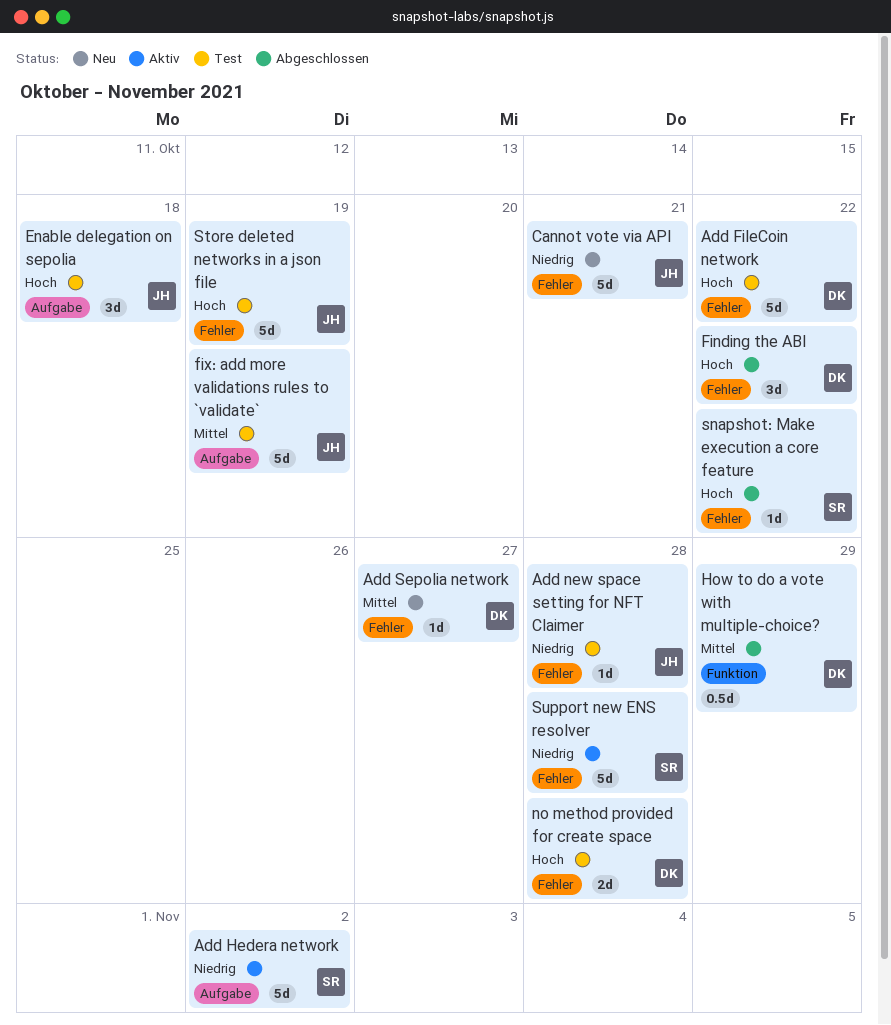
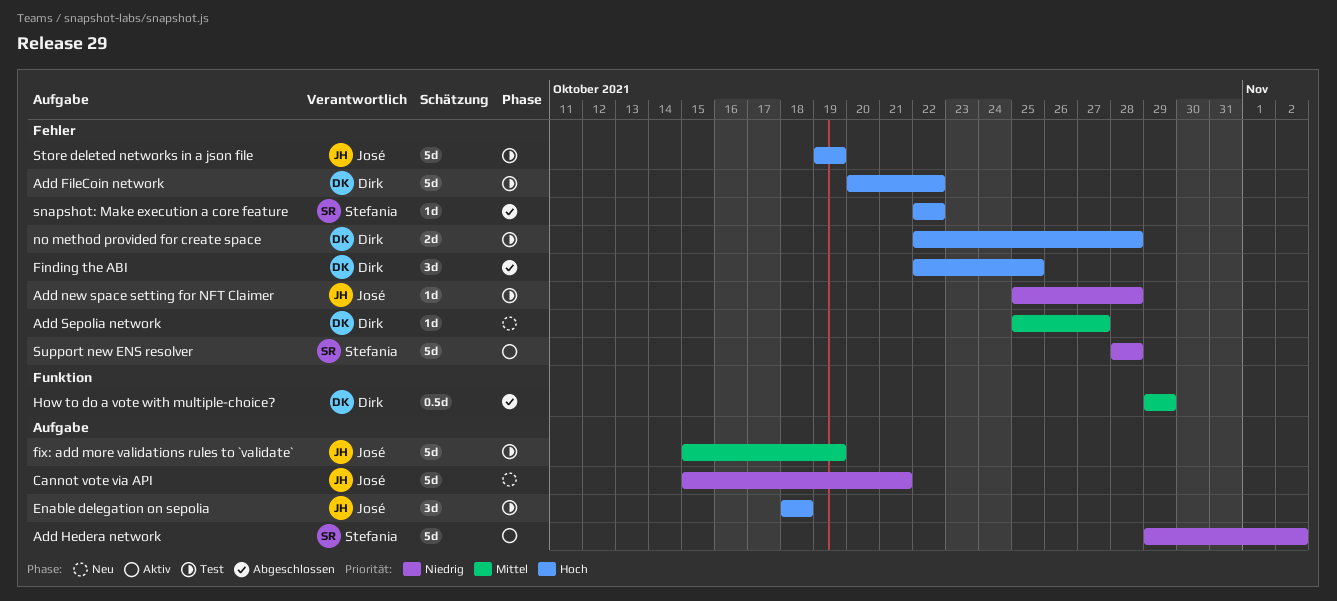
Cannot vote via API, label: Fehler -> Aufgabe
Finding the ABI, due: Oct 22 -> Oct 25

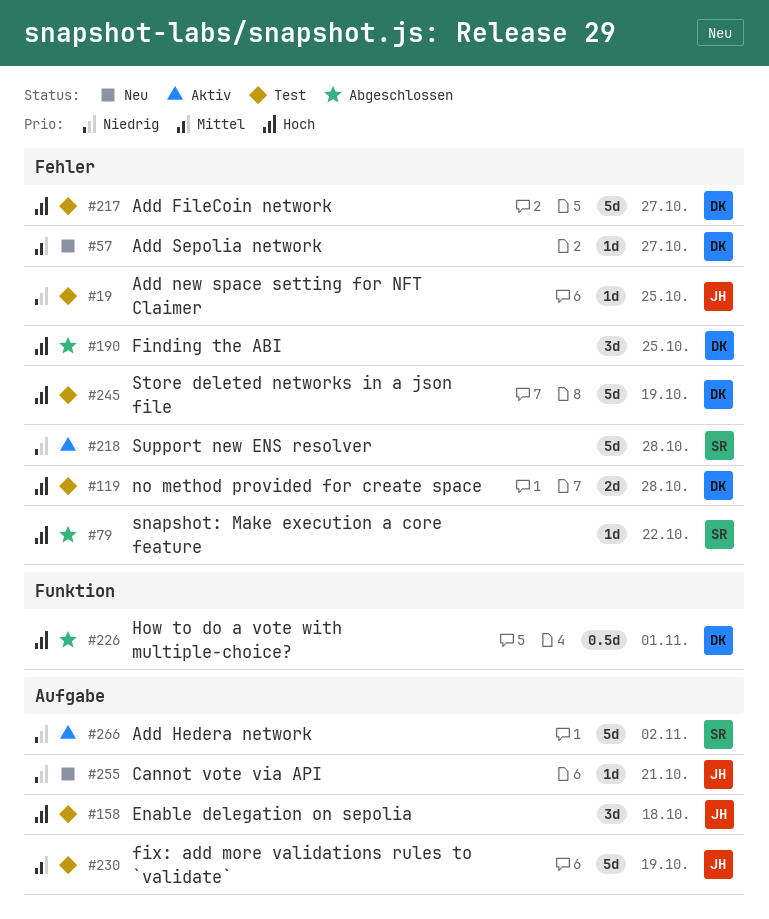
Add FileCoin network, due: Oct 22 -> Oct 27
Add new space setting for NFT Claimer, due: Oct 28 -> Oct 25
Cannot vote via API, estimate: 5d -> 1d
How to do a vote with multiple-choice?, priority: Mittel -> Hoch
How to do a vote with multiple-choice?, due: Oct 29 -> Nov 1
Store deleted networks in a json file, owner: José -> Dirk

